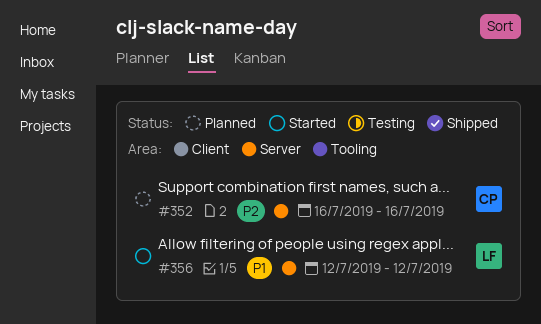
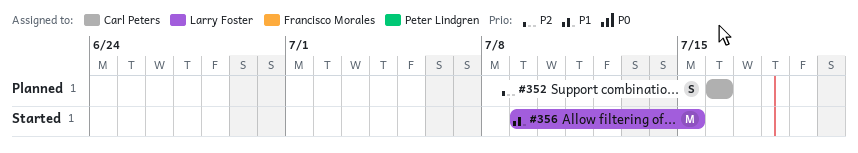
#356, start: Jul 12 -> Jul 9
#356, due: Jul 12 -> Jul 15

